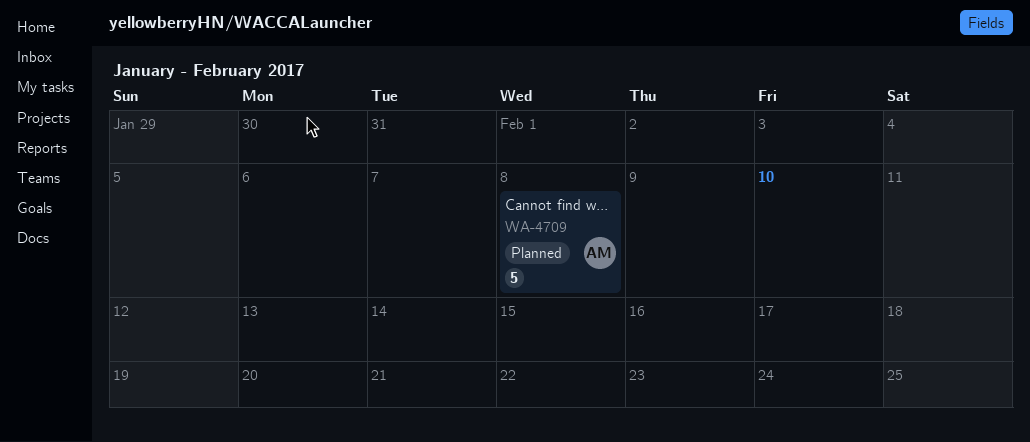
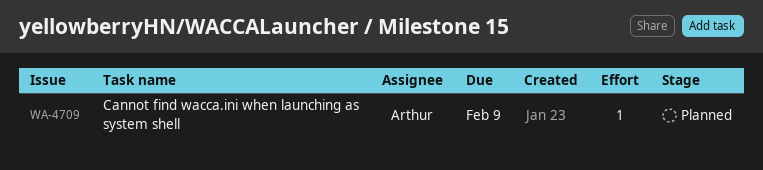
WA-4709, estimate: 5 -> 1
WA-4709, due: Feb 8 -> Feb 9

